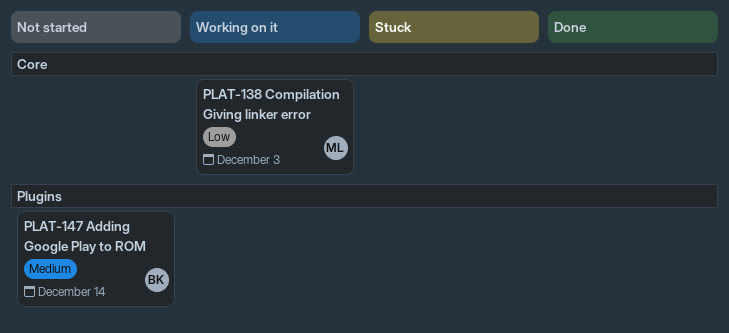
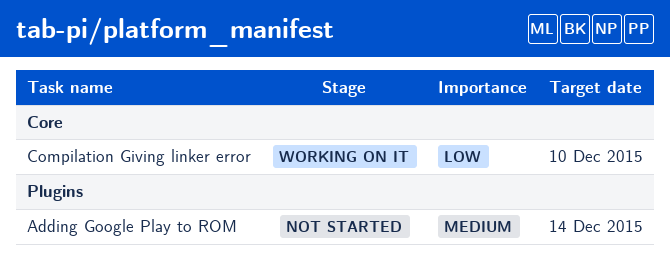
Compilation Giving linker error, due: Dec 3 -> Dec 10

